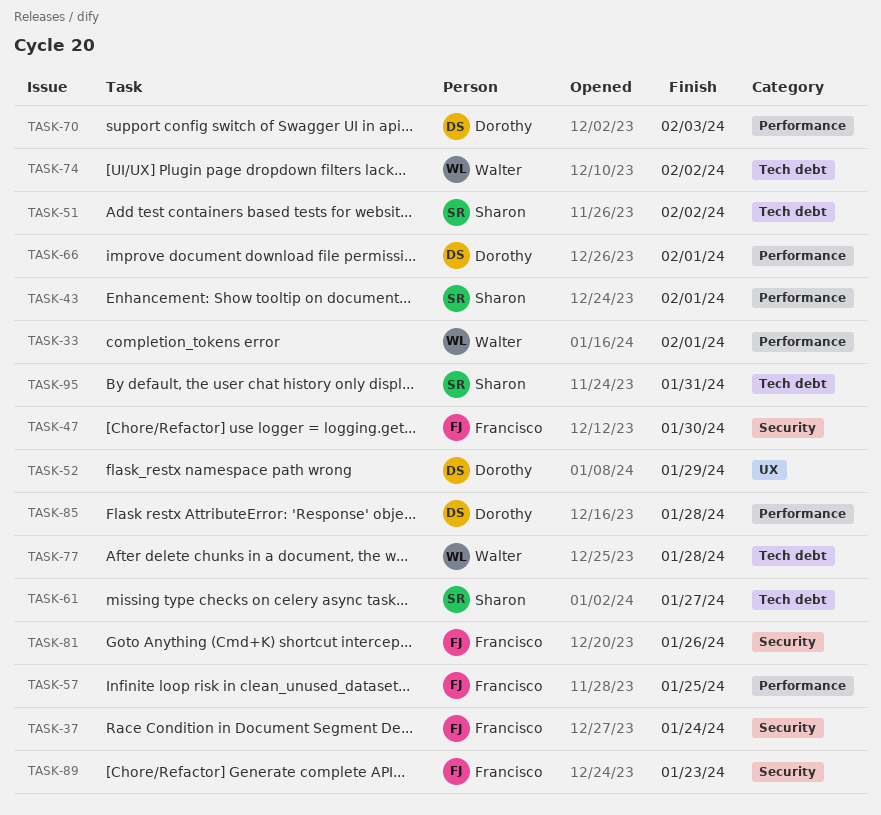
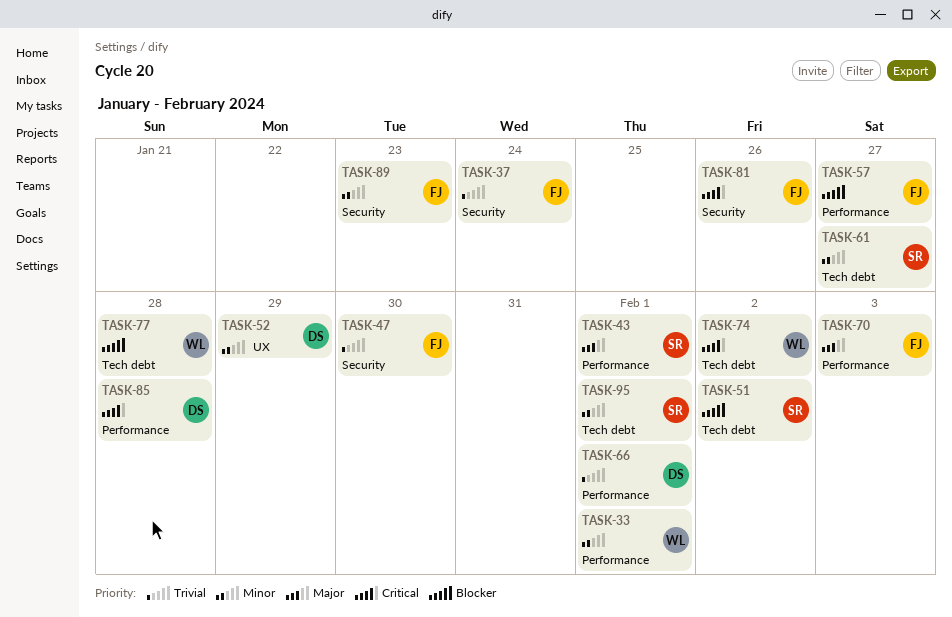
TASK-57, due: Jan 25 -> Jan 27
TASK-70, owner: Dorothy -> Francisco
TASK-95, due: Jan 31 -> Feb 1

